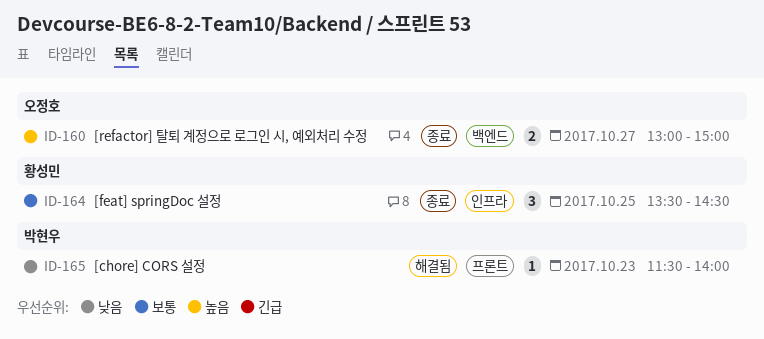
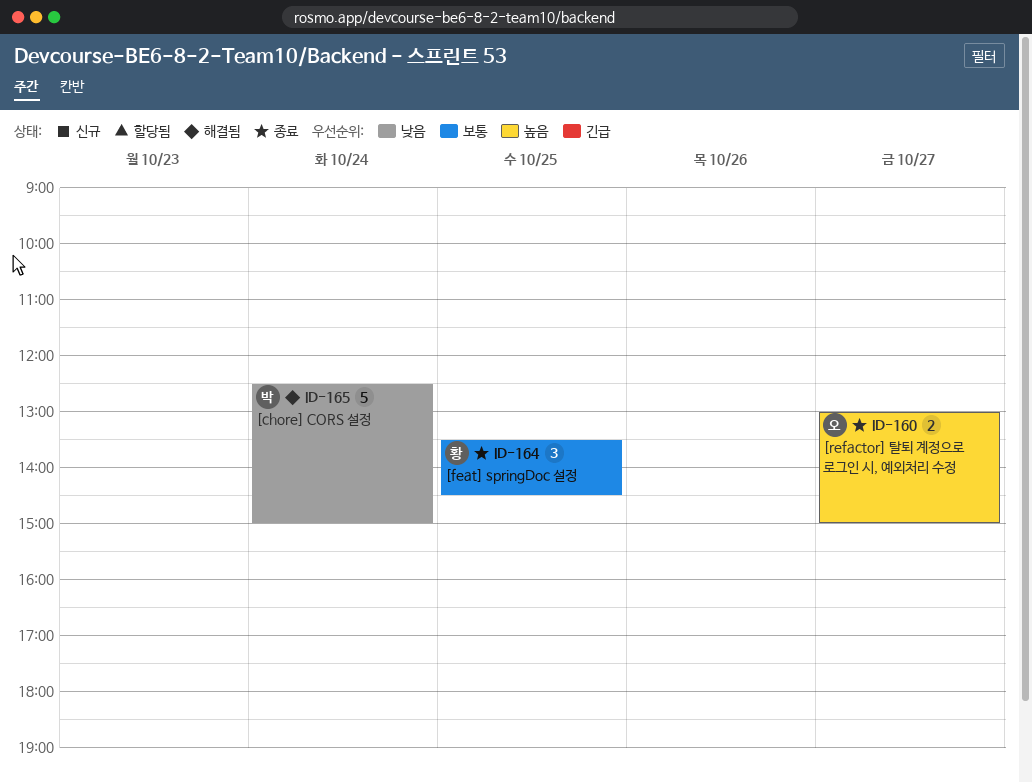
ID-165, estimate: 1 -> 5
ID-165, day: Oct 23 -> Oct 24
ID-165, begins: 11:30 -> 12:30
ID-165, ends: 14:00 -> 15:00

